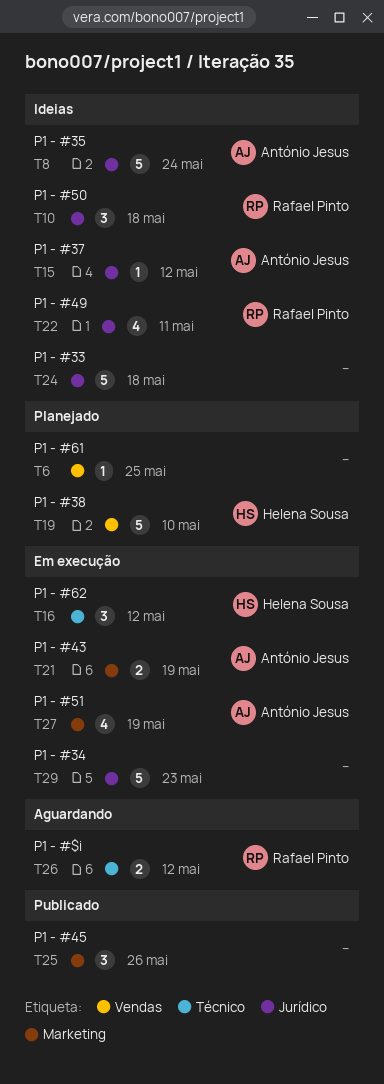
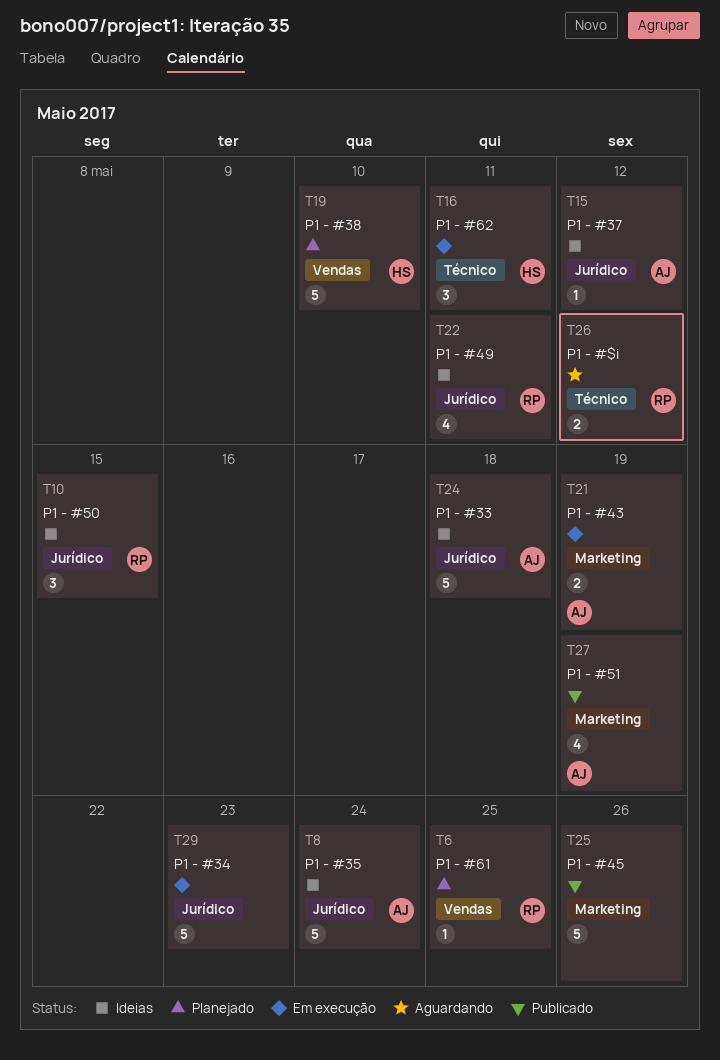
T6, owner: none -> Rafael Pinto
T10, due: May 18 -> May 15
T16, due: May 12 -> May 11
T24, owner: none -> António Jesus
T25, estimate: 3 -> 5
T27, status: Em execução -> Publicado

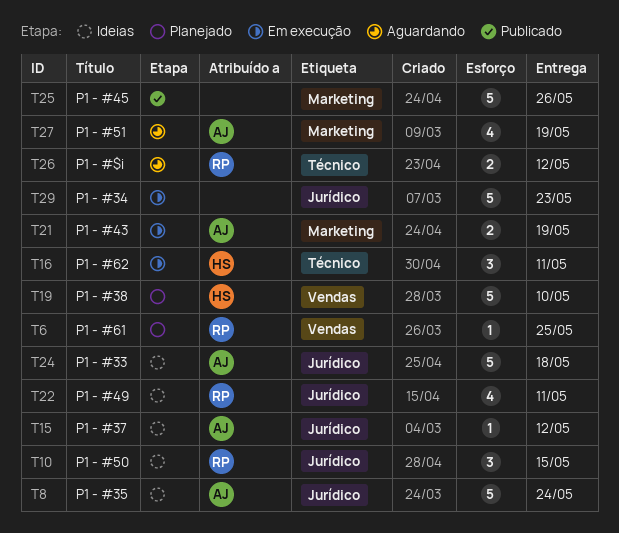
T27, status: Publicado -> Aguardando

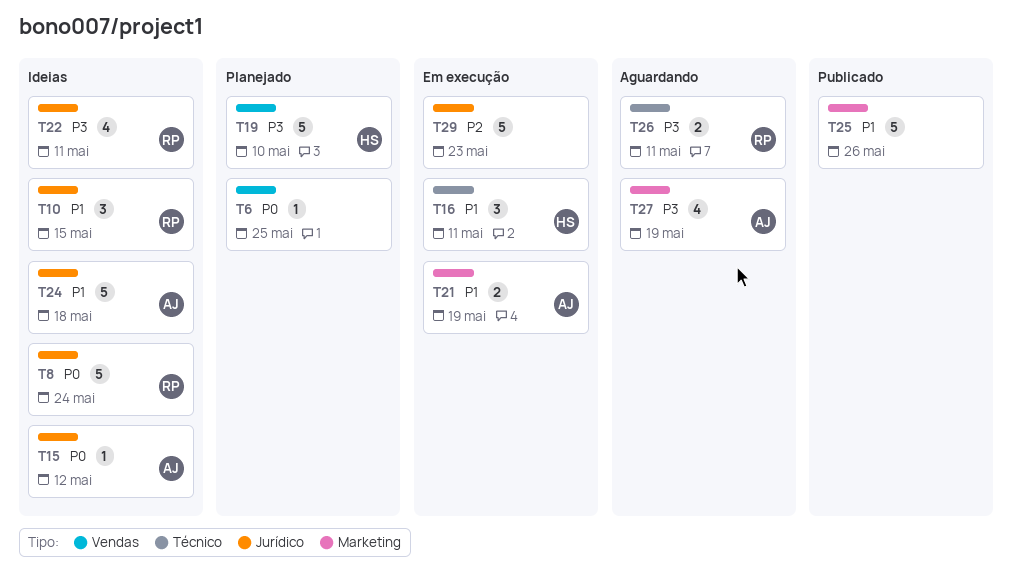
T6, owner: RP -> none
T8, owner: AJ -> RP
T26, due: May 12 -> May 11

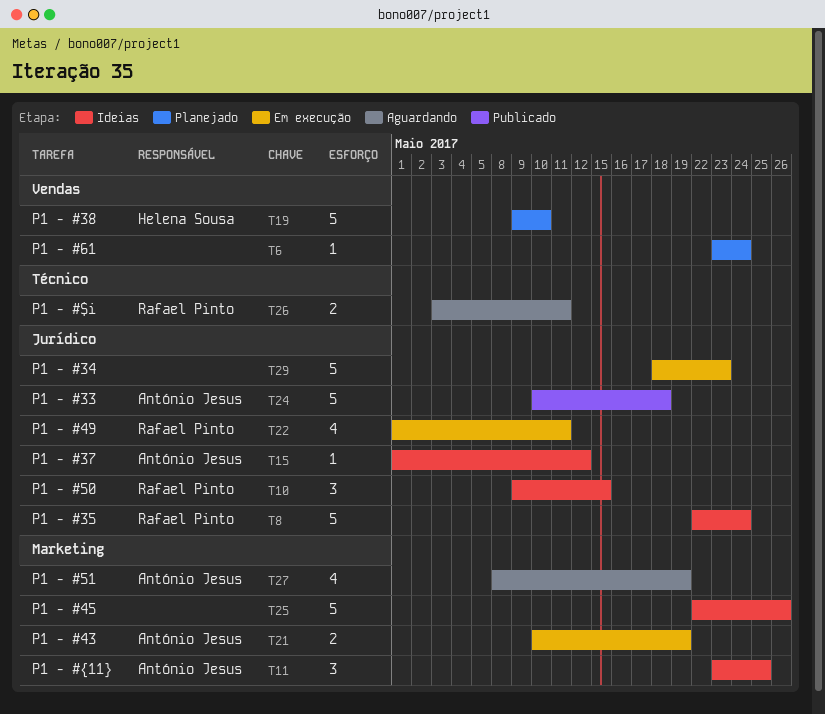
T6, due: May 25 -> May 24
T11: none -> present
T16: present -> none
T22, status: Ideias -> Em execução
T24, status: Ideias -> Publicado
T25, status: Publicado -> Ideias

